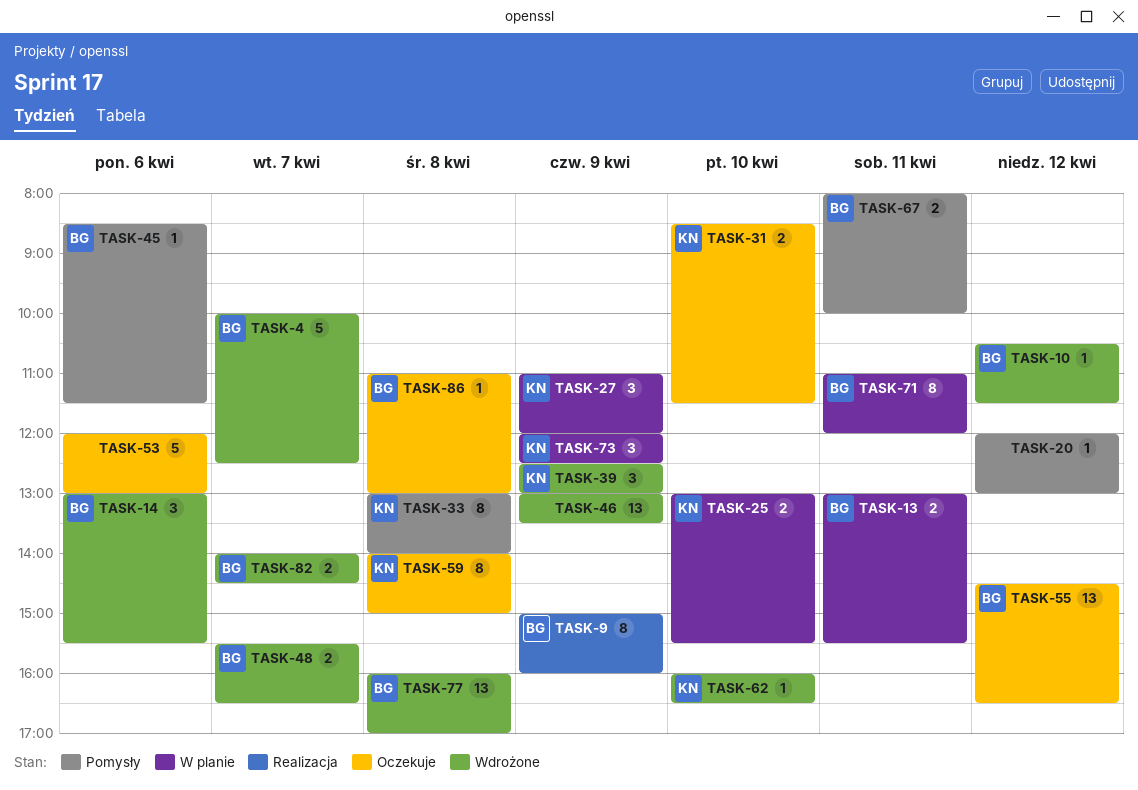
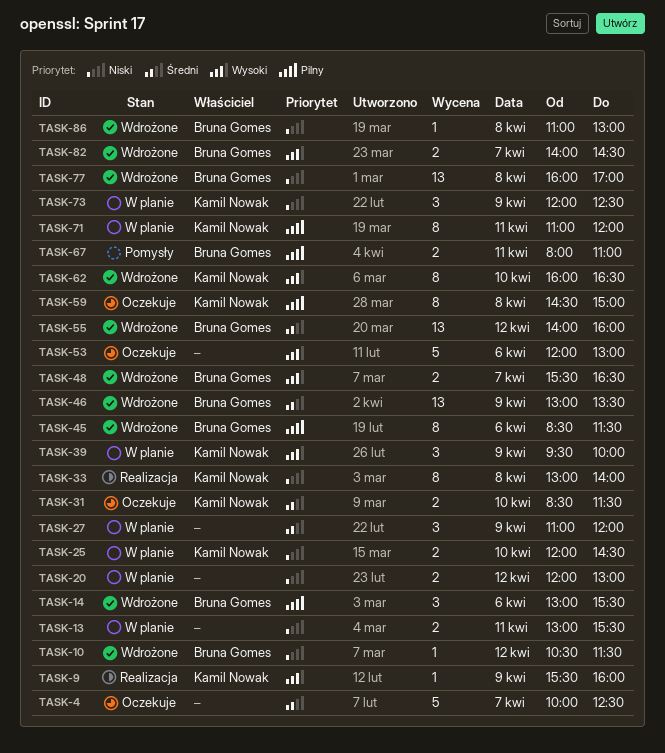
TASK-4, status: Wdrożone -> Oczekuje
TASK-4, owner: Bruna Gomes -> none
TASK-9, owner: Bruna Gomes -> Kamil Nowak
TASK-9, estimate: 8 -> 1
TASK-9, begins: 15:00 -> 15:30
TASK-13, owner: Bruna Gomes -> none
TASK-20, status: Pomysły -> W planie
TASK-20, estimate: 1 -> 2
TASK-25, begins: 13:00 -> 12:00
TASK-25, ends: 15:30 -> 14:30
TASK-27, owner: Kamil Nowak -> none
TASK-33, status: Pomysły -> Realizacja
TASK-39, status: Wdrożone -> W planie
TASK-39, begins: 12:30 -> 09:30
TASK-39, ends: 13:00 -> 10:00
TASK-45, status: Pomysły -> Wdrożone
TASK-45, estimate: 1 -> 8
TASK-46, owner: none -> Bruna Gomes
TASK-55, status: Oczekuje -> Wdrożone
TASK-55, begins: 14:30 -> 14:00
TASK-55, ends: 16:30 -> 16:00
TASK-59, begins: 14:00 -> 14:30
TASK-62, estimate: 1 -> 8
TASK-67, ends: 10:00 -> 11:00
TASK-71, owner: Bruna Gomes -> Kamil Nowak
TASK-86, status: Oczekuje -> Wdrożone

